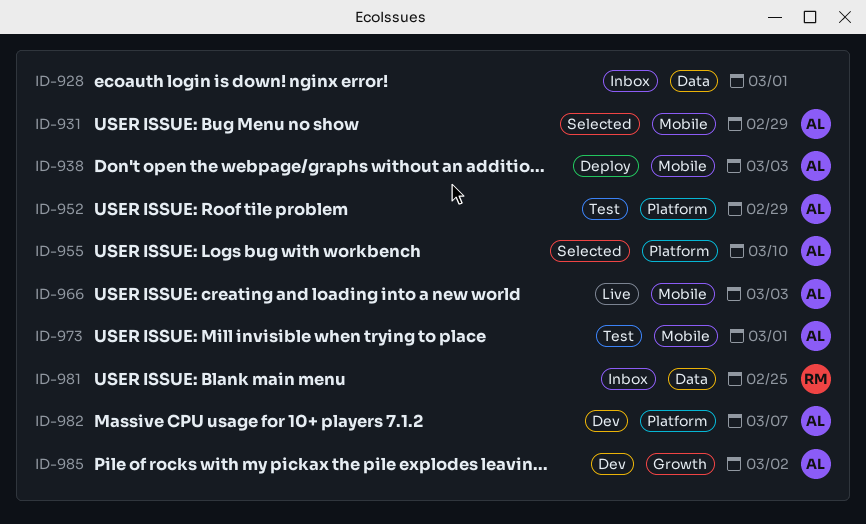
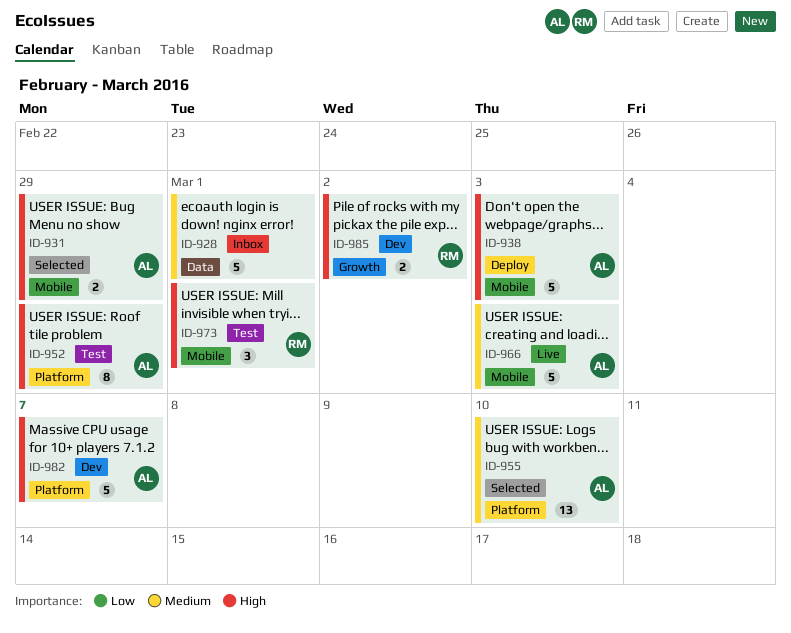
ID-973, owner: AL -> RM
ID-981: present -> none
ID-985, owner: AL -> RM

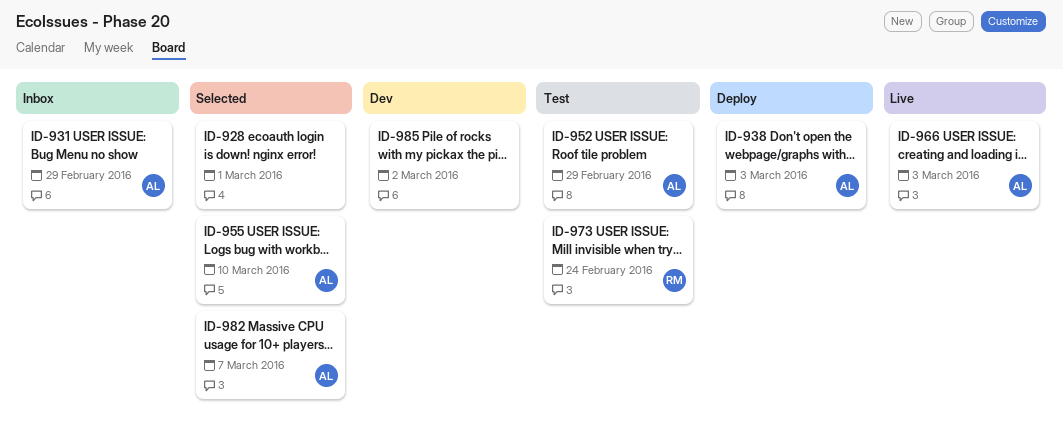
ID-928, status: Inbox -> Selected
ID-931, status: Selected -> Inbox
ID-973, due: Mar 1 -> Feb 24
ID-982, status: Dev -> Selected
ID-985, owner: RM -> none

